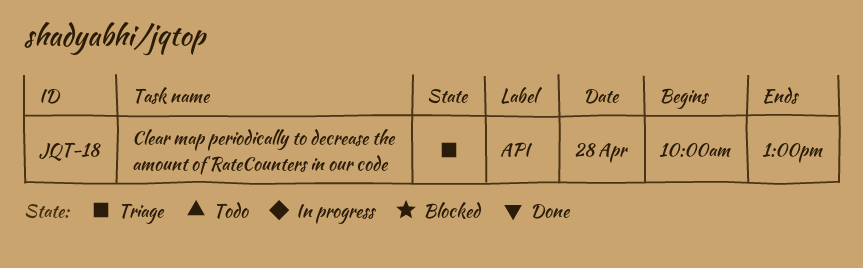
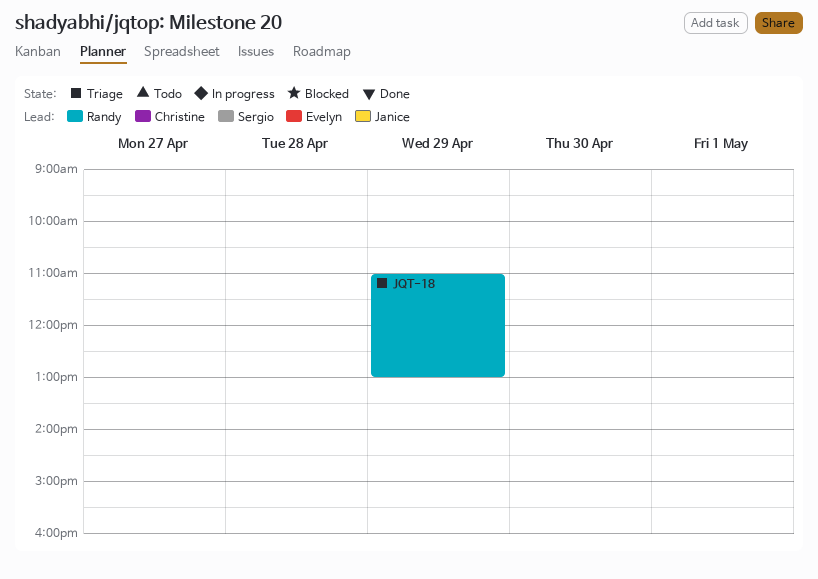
JQT-18, day: Apr 28 -> Apr 29
JQT-18, begins: 10:00 -> 11:00

